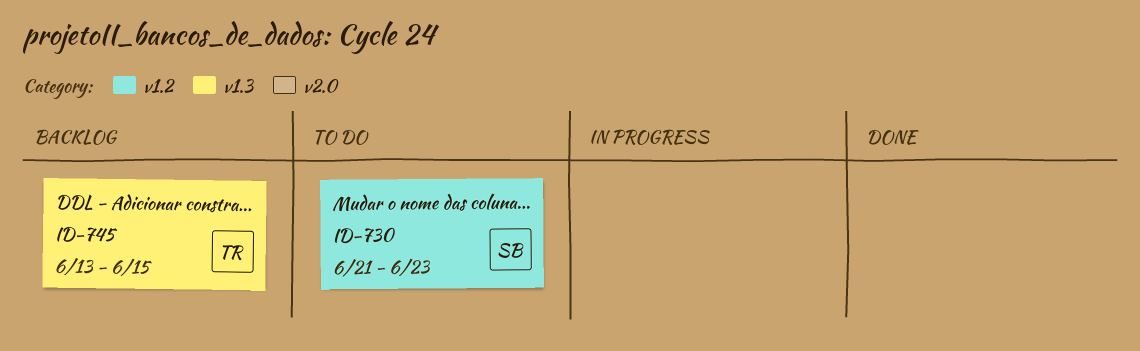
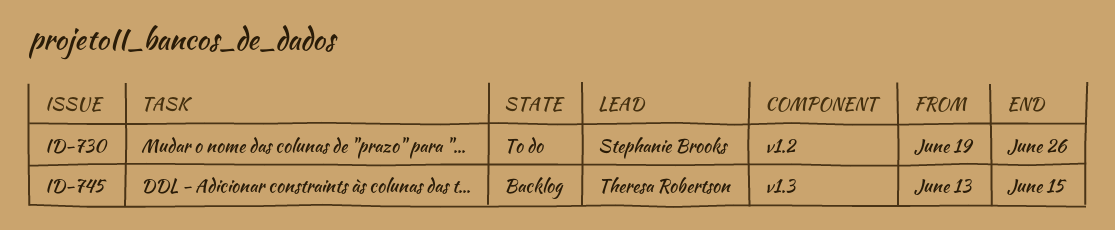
ID-730, start: Jun 21 -> Jun 19
ID-730, due: Jun 23 -> Jun 26

